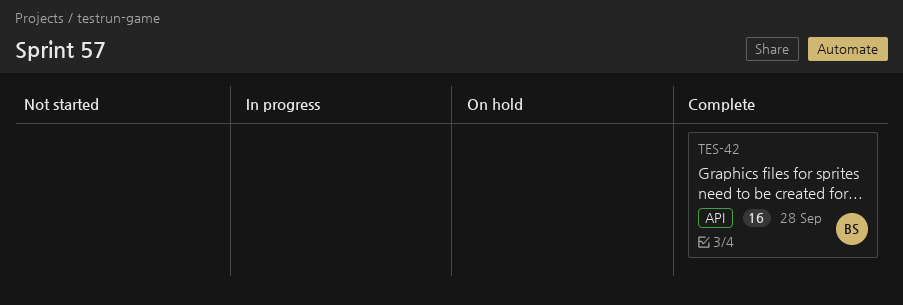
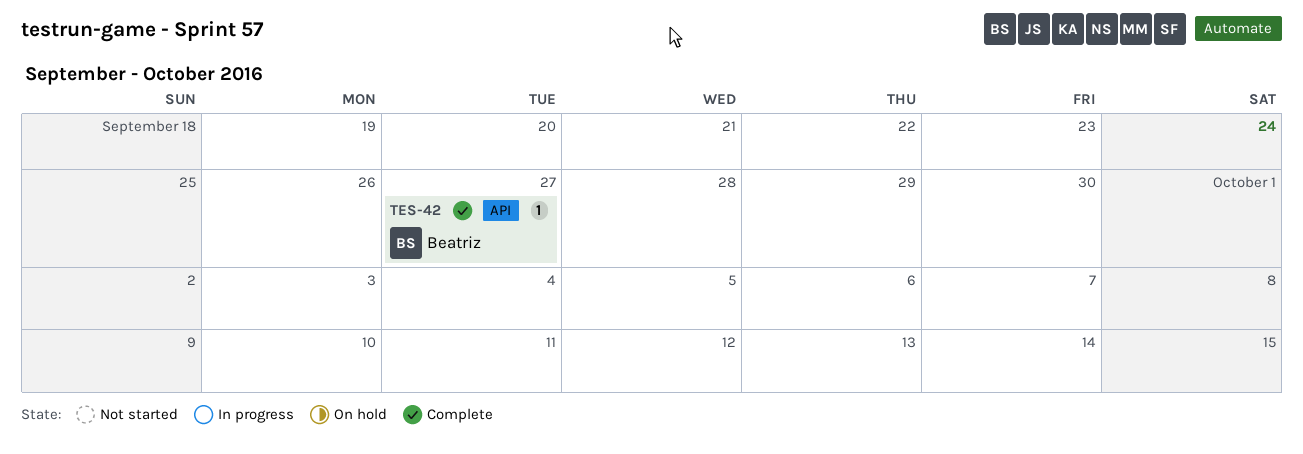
TES-42, estimate: 16 -> 1
TES-42, due: Sep 28 -> Sep 27

